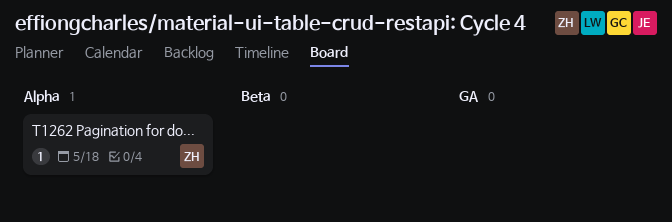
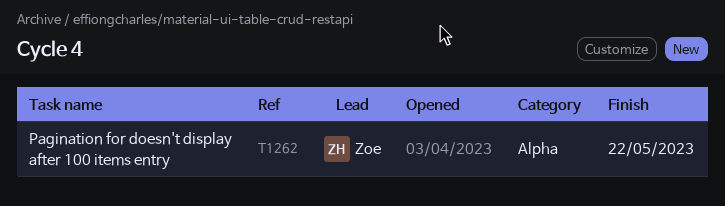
T1262, due: May 18 -> May 22

